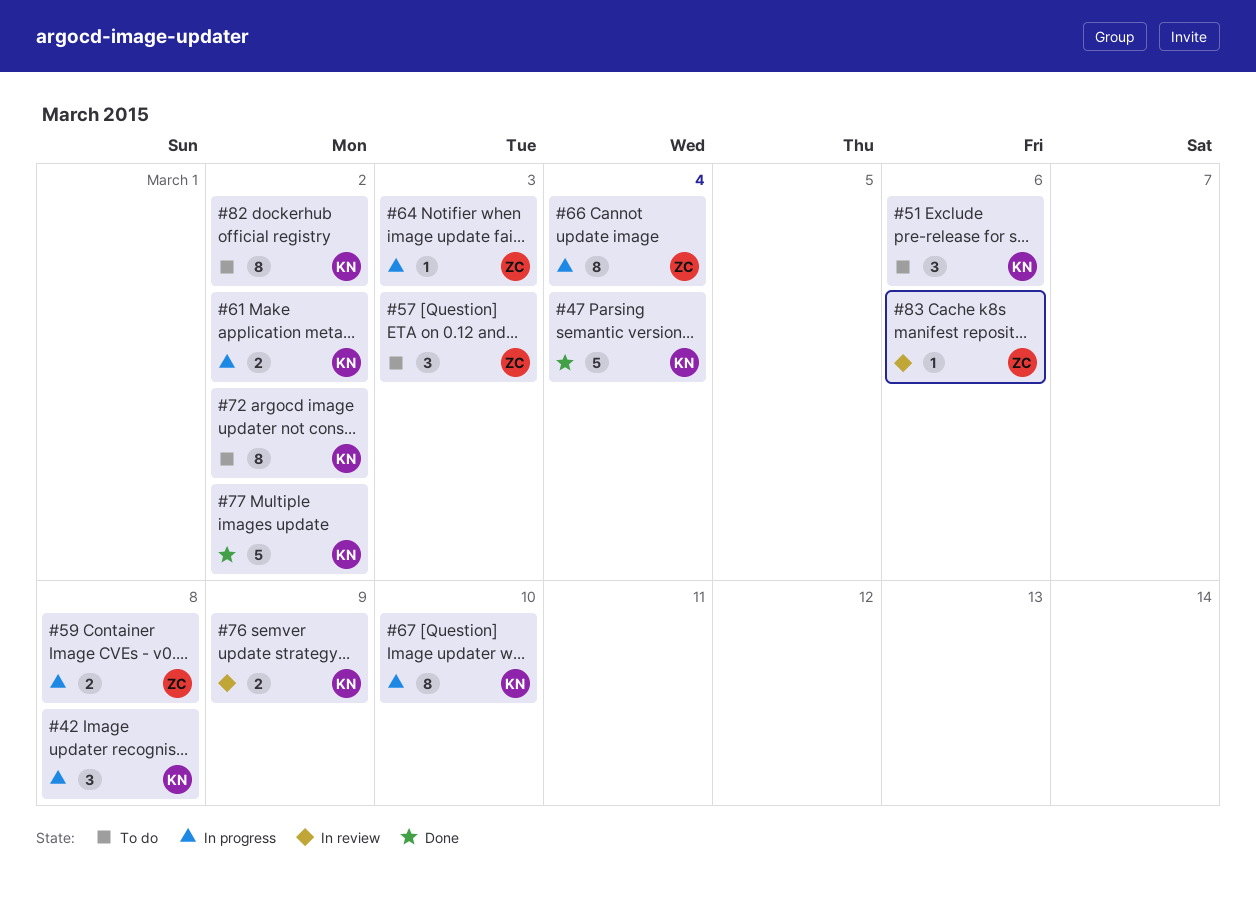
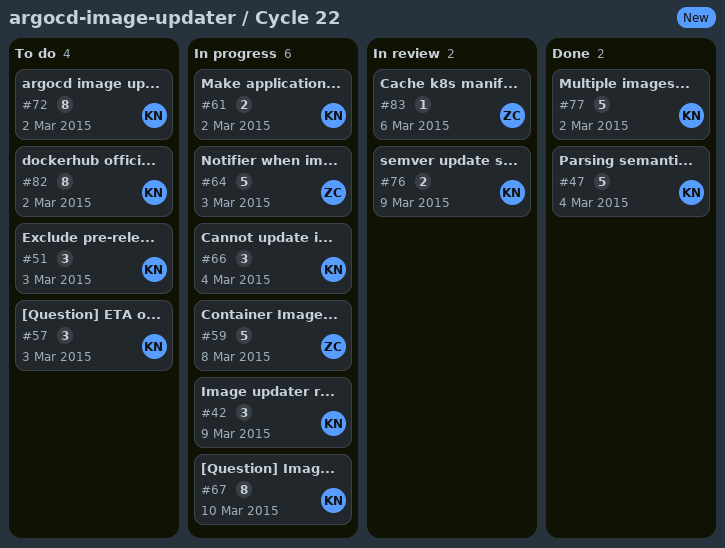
#42, due: Mar 8 -> Mar 9
#51, due: Mar 6 -> Mar 3
#57, owner: ZC -> KN
#59, estimate: 2 -> 5
#64, estimate: 1 -> 5
#66, owner: ZC -> KN
#66, estimate: 8 -> 3

